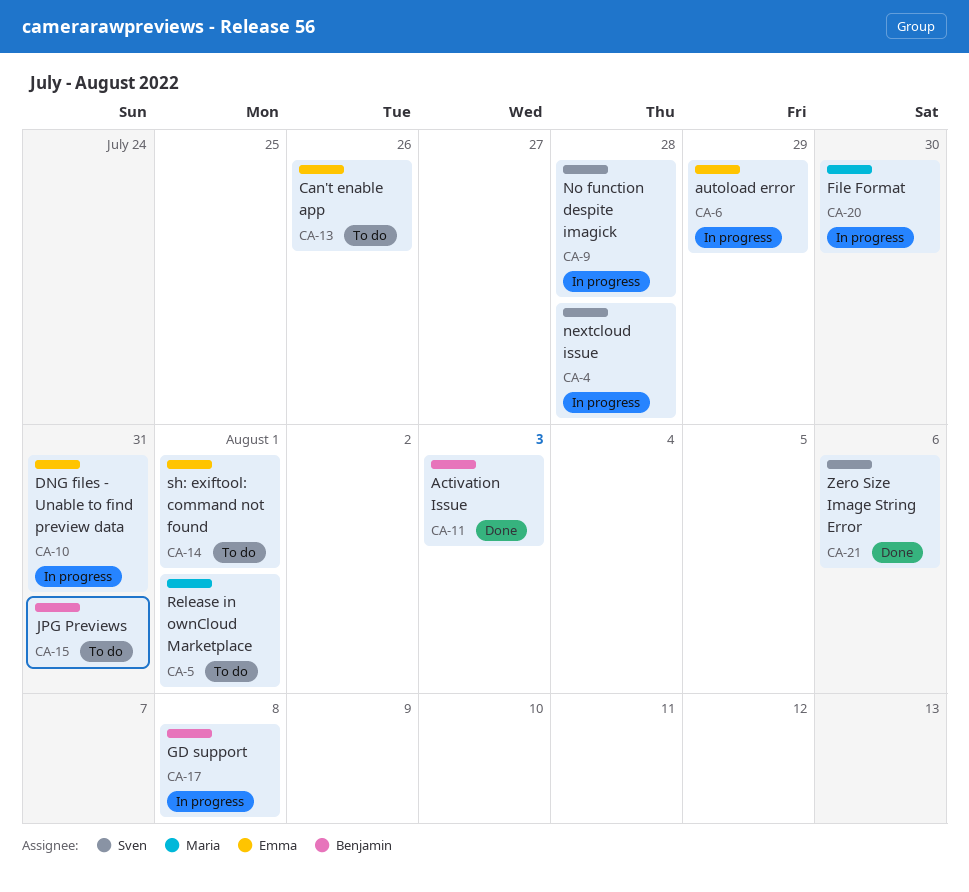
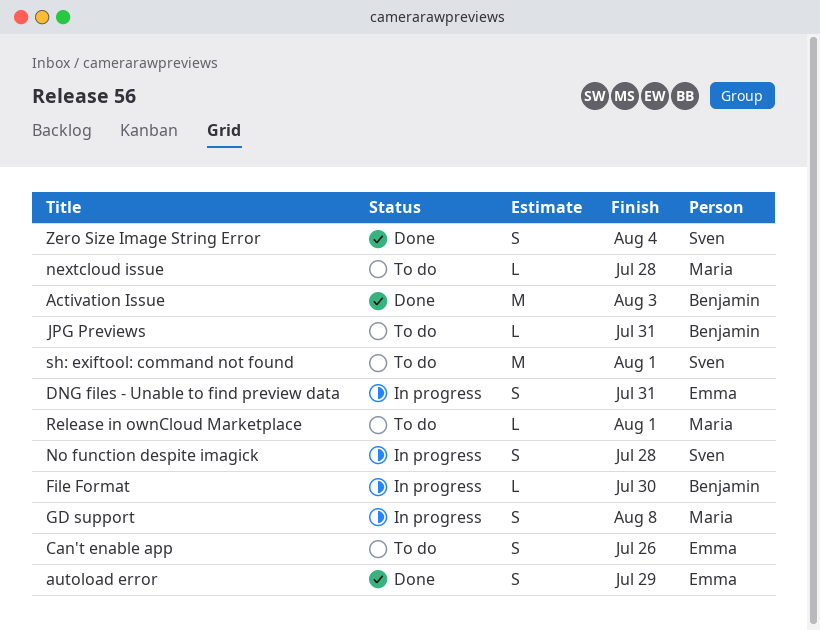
autoload error, status: In progress -> Done
File Format, owner: Maria -> Benjamin
GD support, owner: Benjamin -> Maria
nextcloud issue, status: In progress -> To do
nextcloud issue, owner: Sven -> Maria
sh: exiftool: command not found, owner: Emma -> Sven
Zero Size Image String Error, due: Aug 6 -> Aug 4

